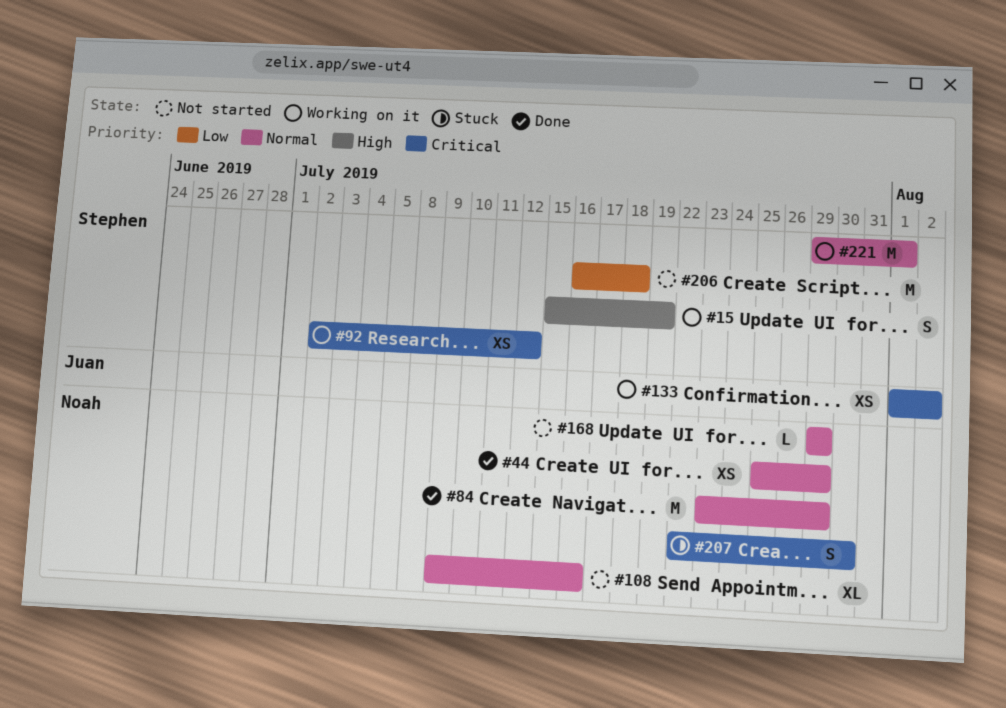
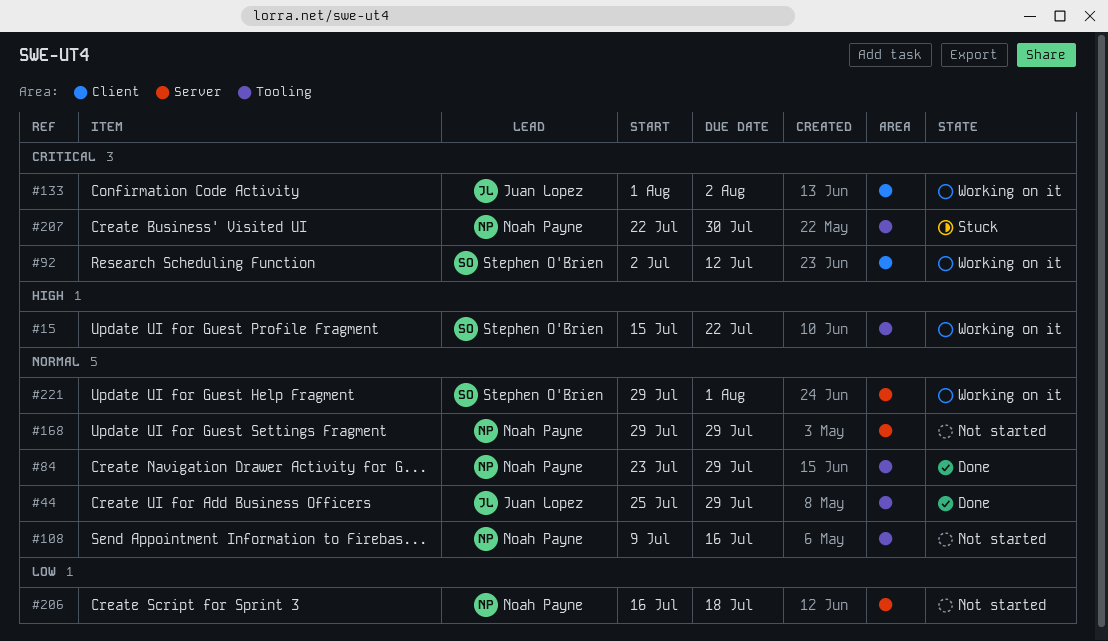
#15, due: Jul 19 -> Jul 22
#44, owner: Noah Payne -> Juan Lopez
#206, owner: Stephen O'Brien -> Noah Payne

